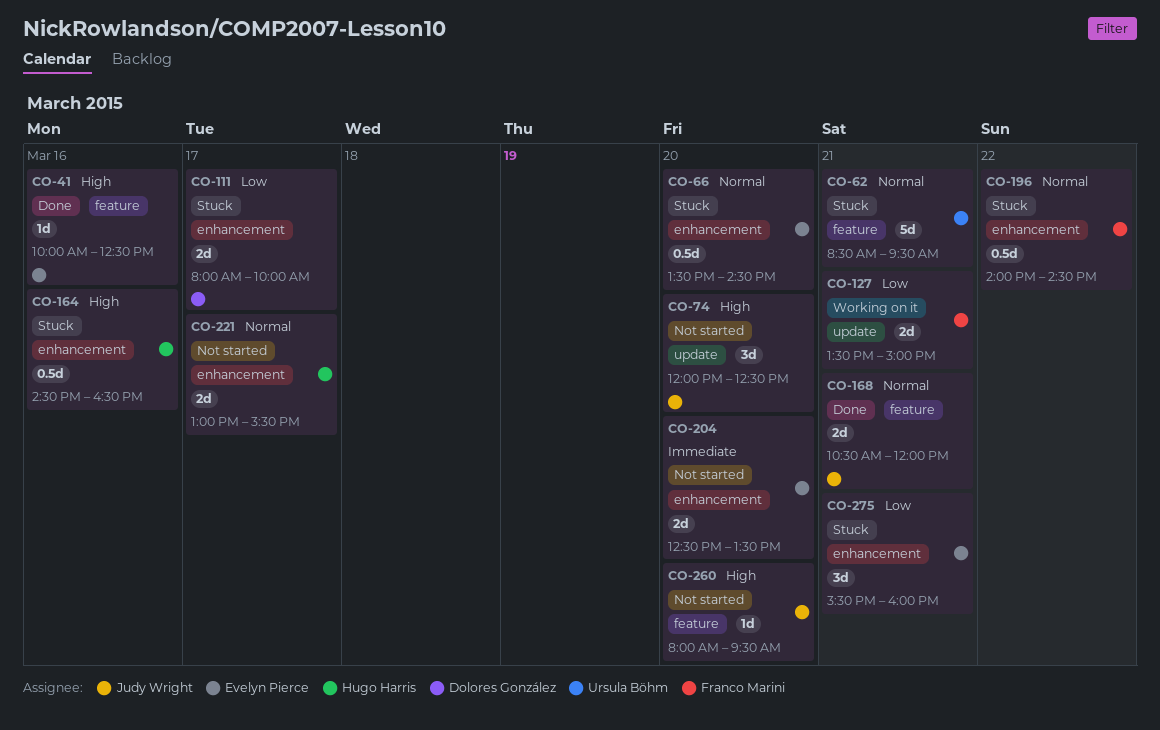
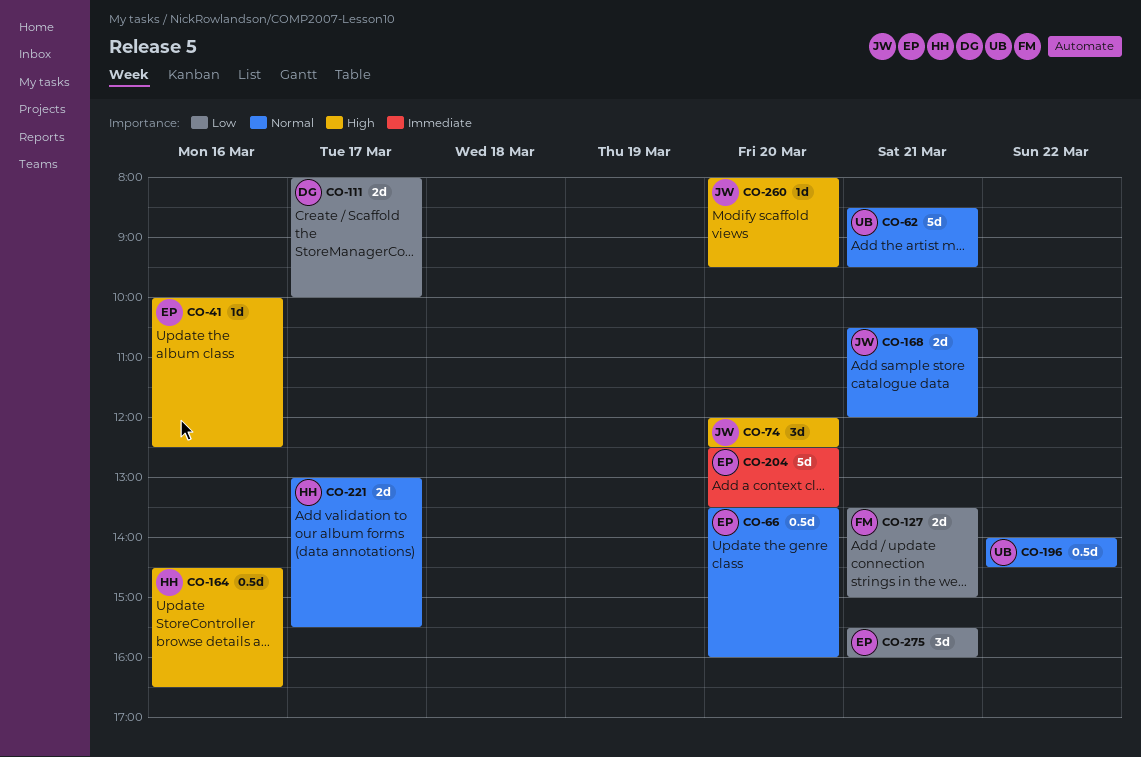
CO-66, ends: 14:30 -> 16:00
CO-196, owner: Franco Marini -> Ursula Böhm
CO-204, estimate: 2d -> 5d

